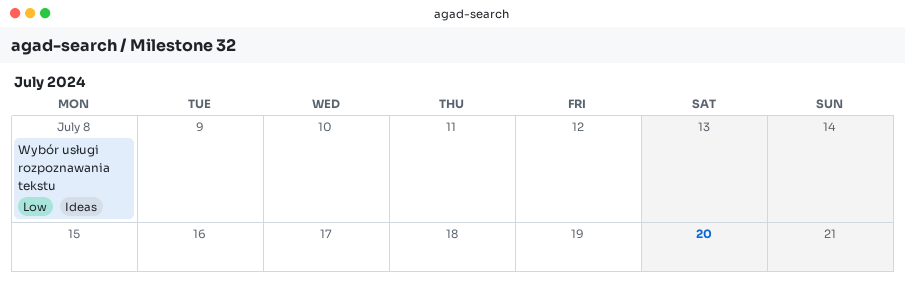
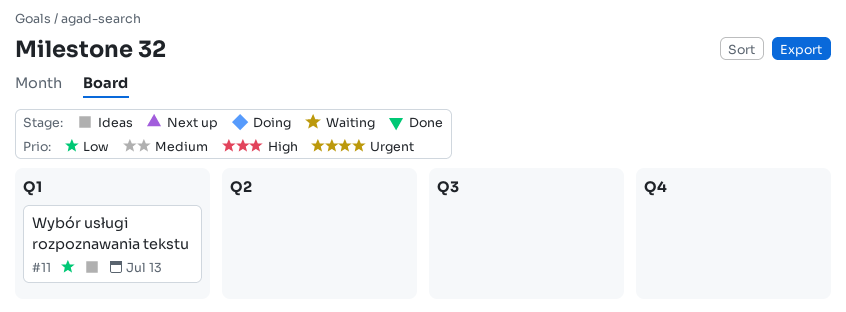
Wybór usługi rozpoznawania tekstu, due: Jul 8 -> Jul 13

